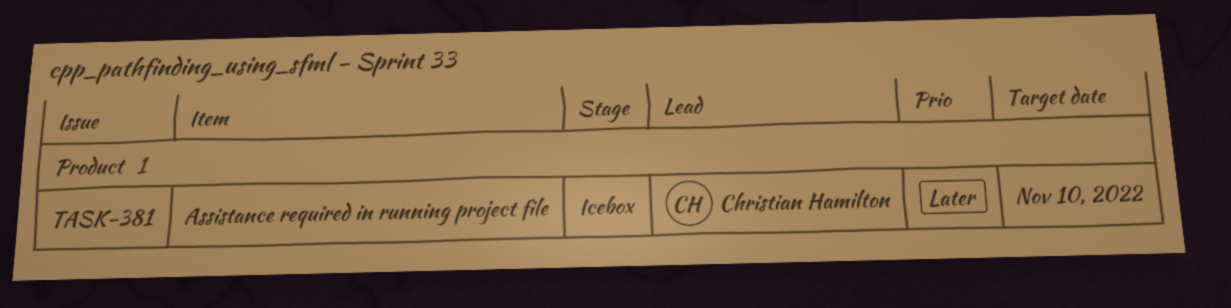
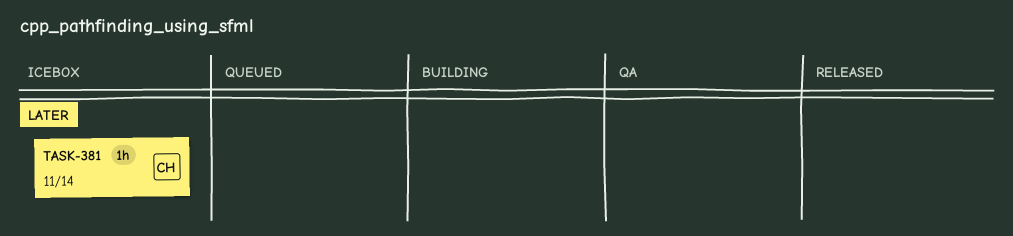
TASK-381, due: Nov 10 -> Nov 14

